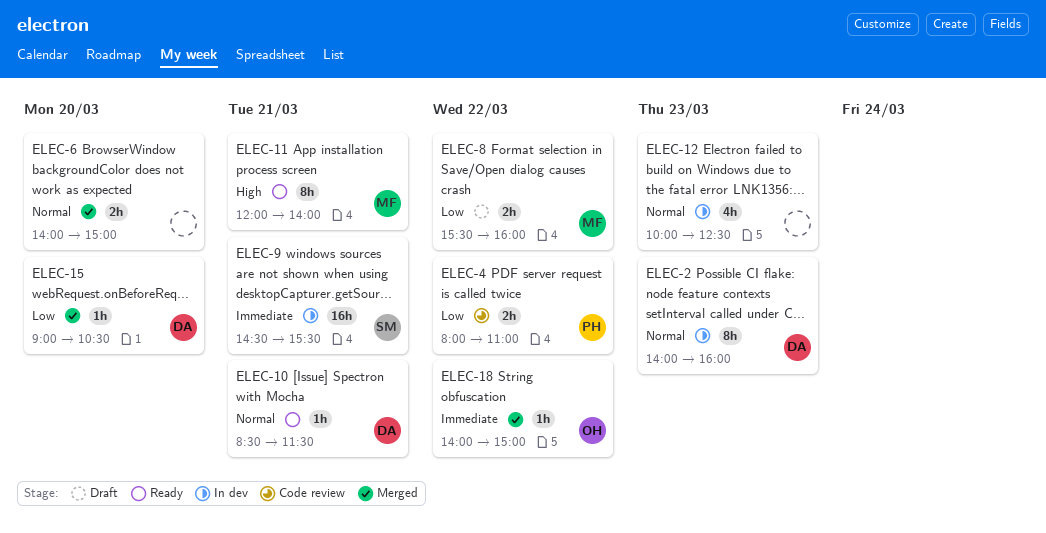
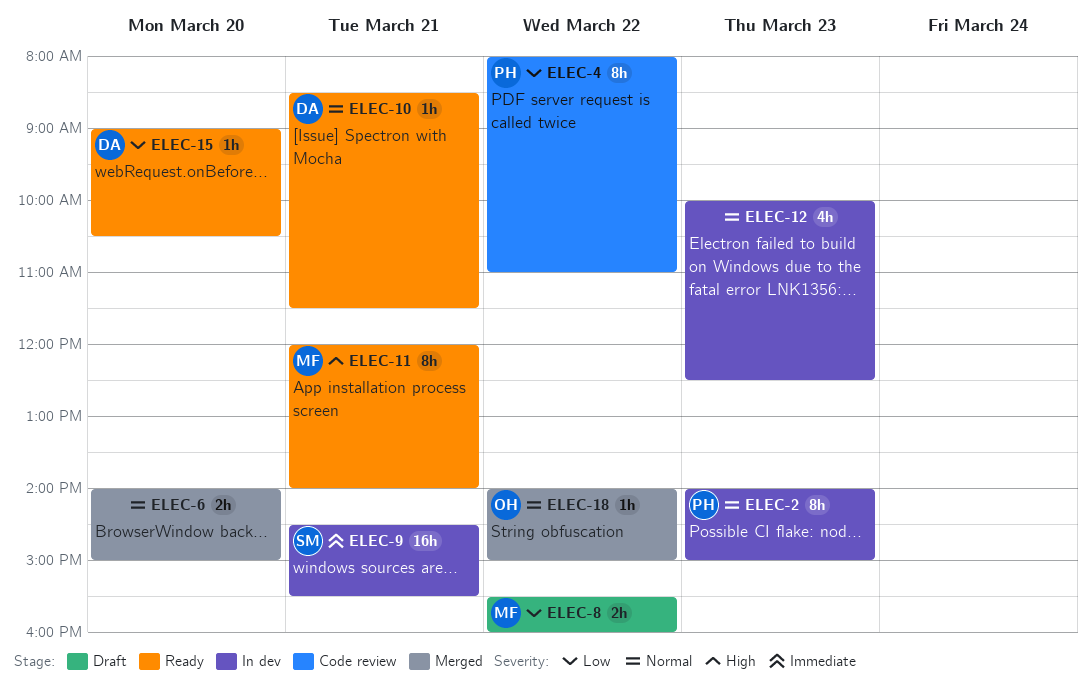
ELEC-2, owner: DA -> PH
ELEC-2, ends: 16:00 -> 15:00
ELEC-4, estimate: 2h -> 8h
ELEC-15, status: Merged -> Ready
ELEC-18, priority: Immediate -> Normal

